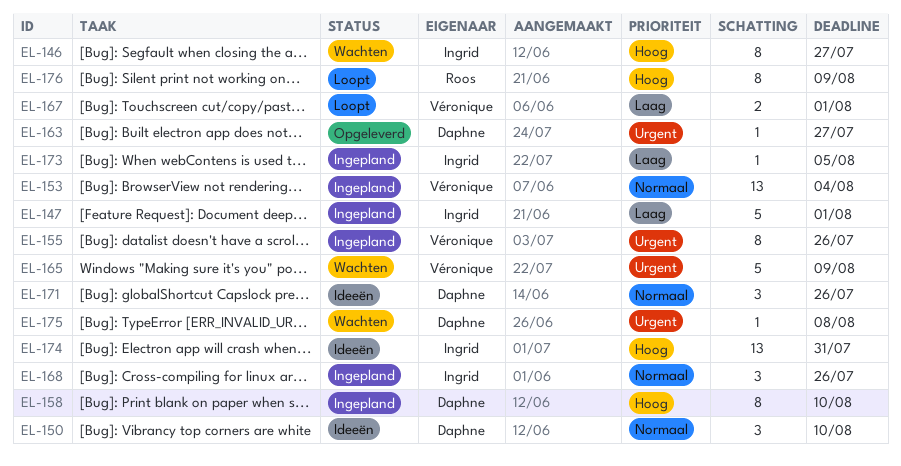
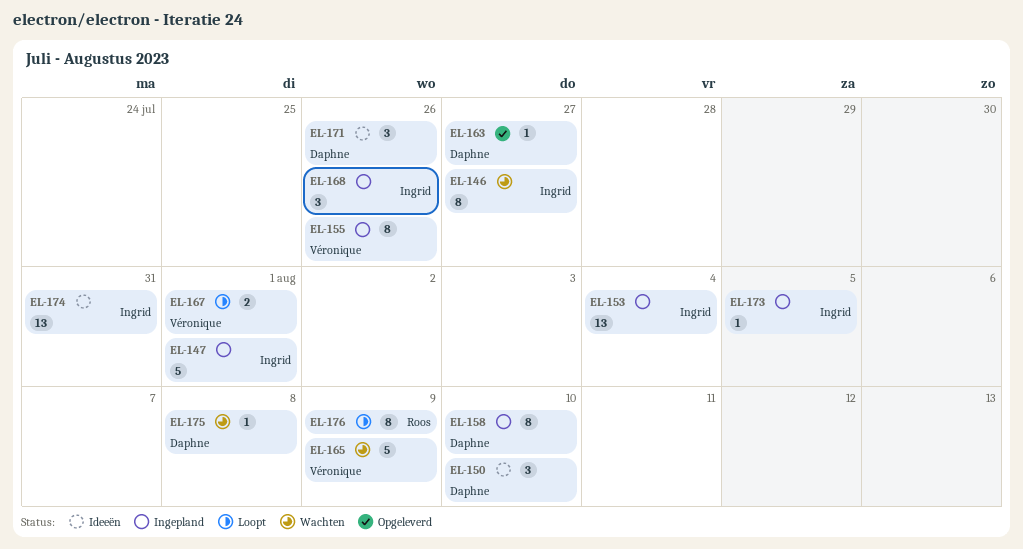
EL-153, owner: Véronique -> Ingrid

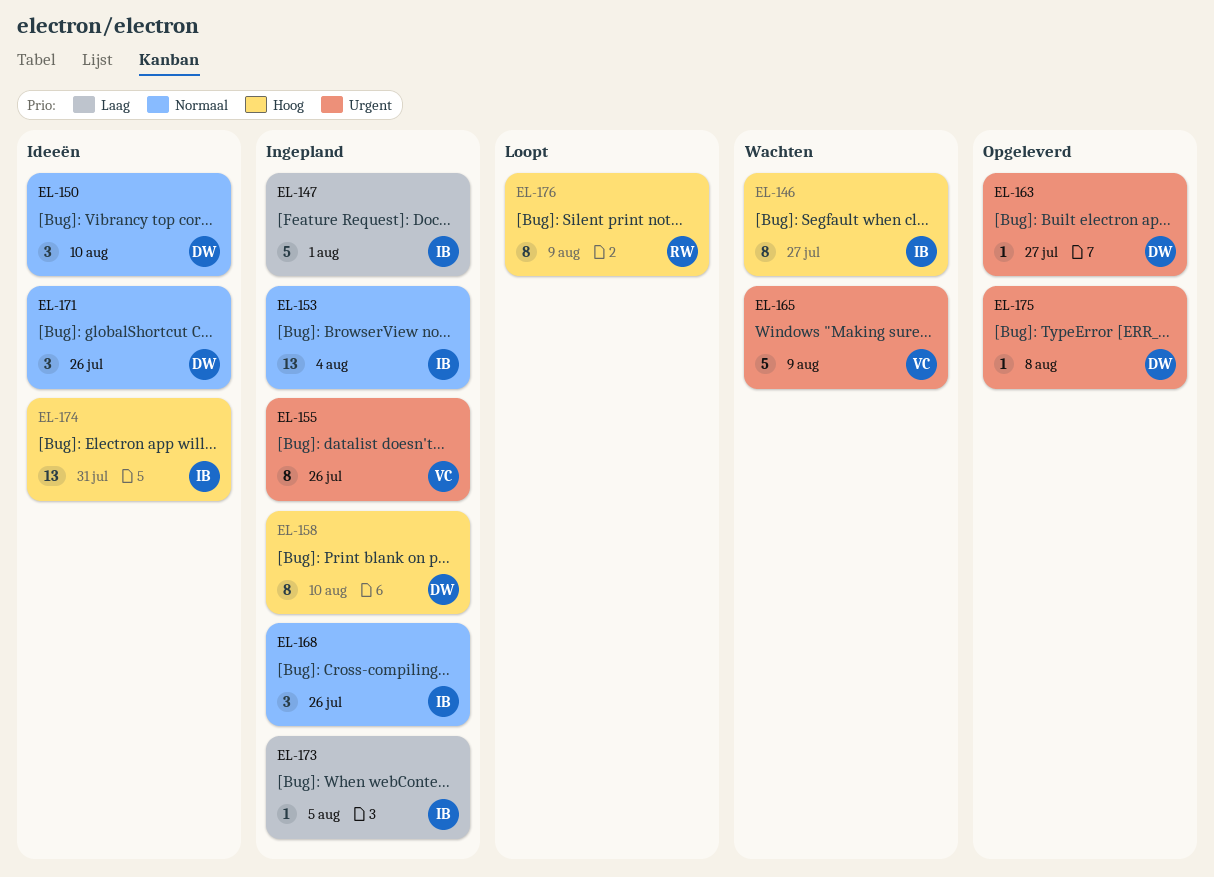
EL-167: present -> none
EL-175, status: Wachten -> Opgeleverd

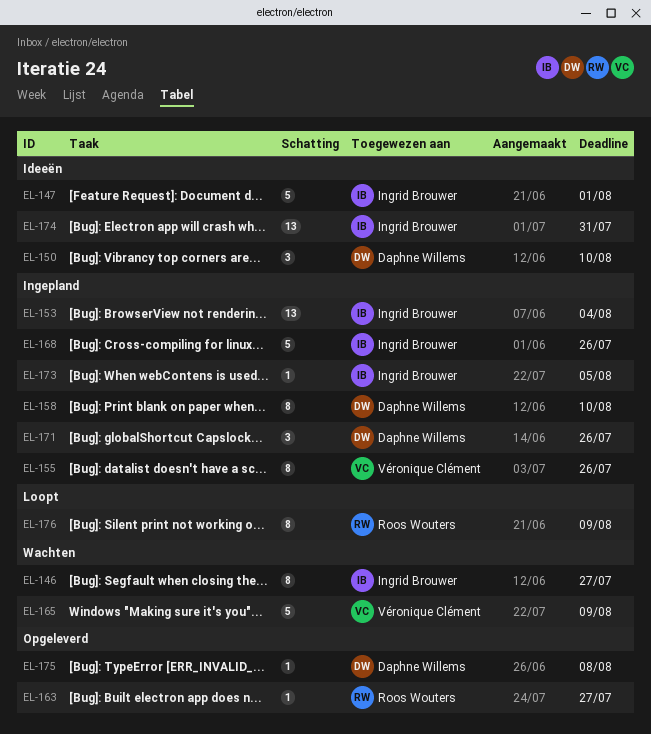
EL-147, status: Ingepland -> Ideeën
EL-163, owner: Daphne Willems -> Roos Wouters
EL-168, estimate: 3 -> 5
EL-171, status: Ideeën -> Ingepland

